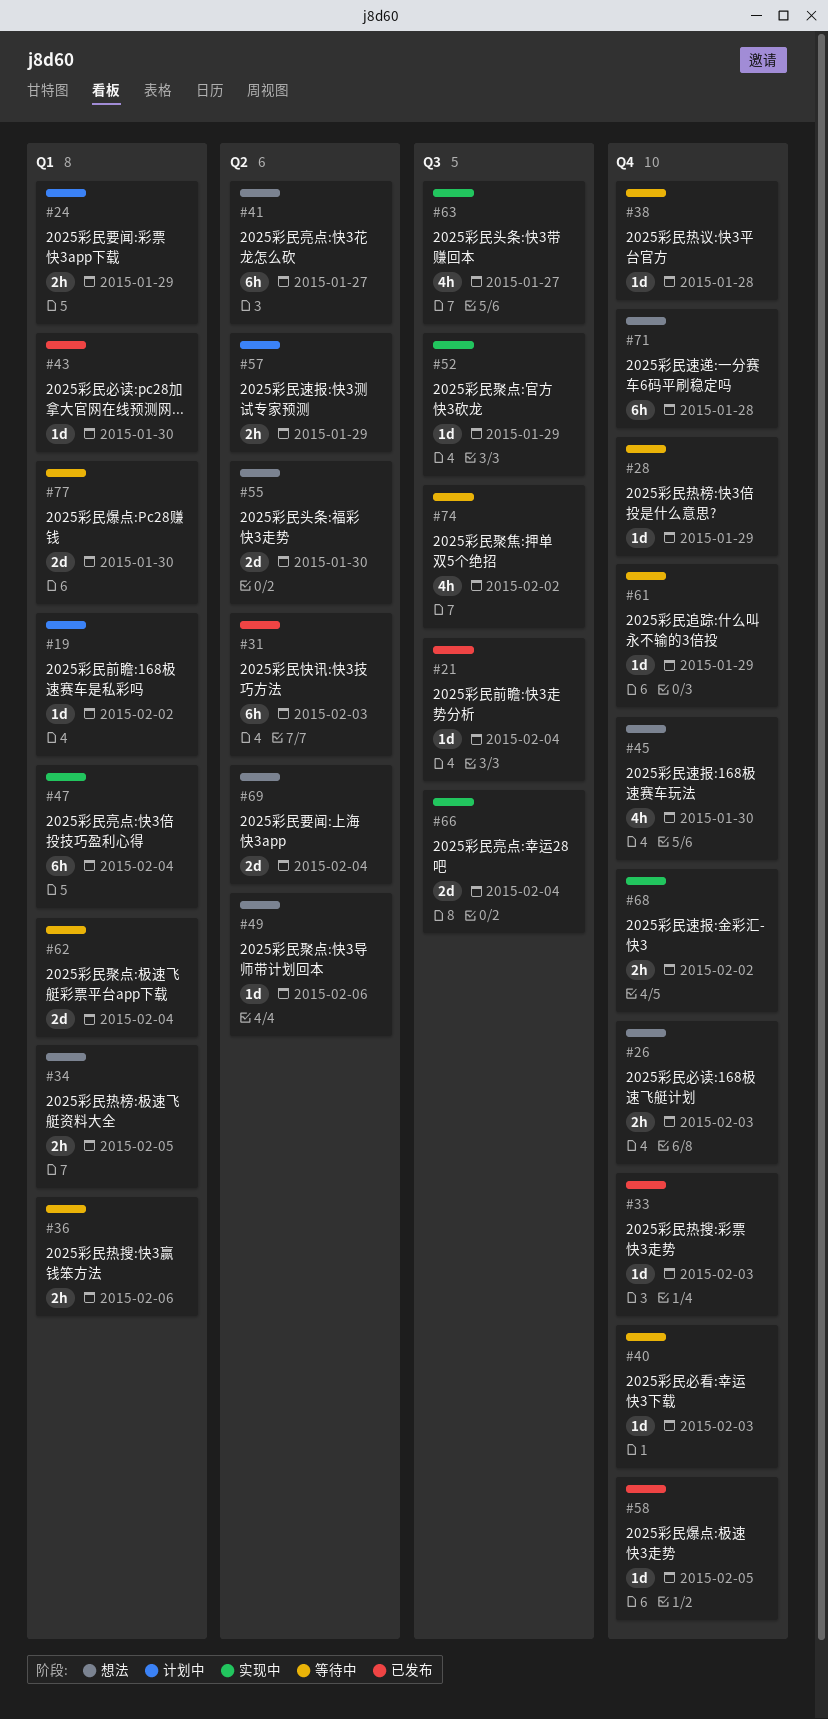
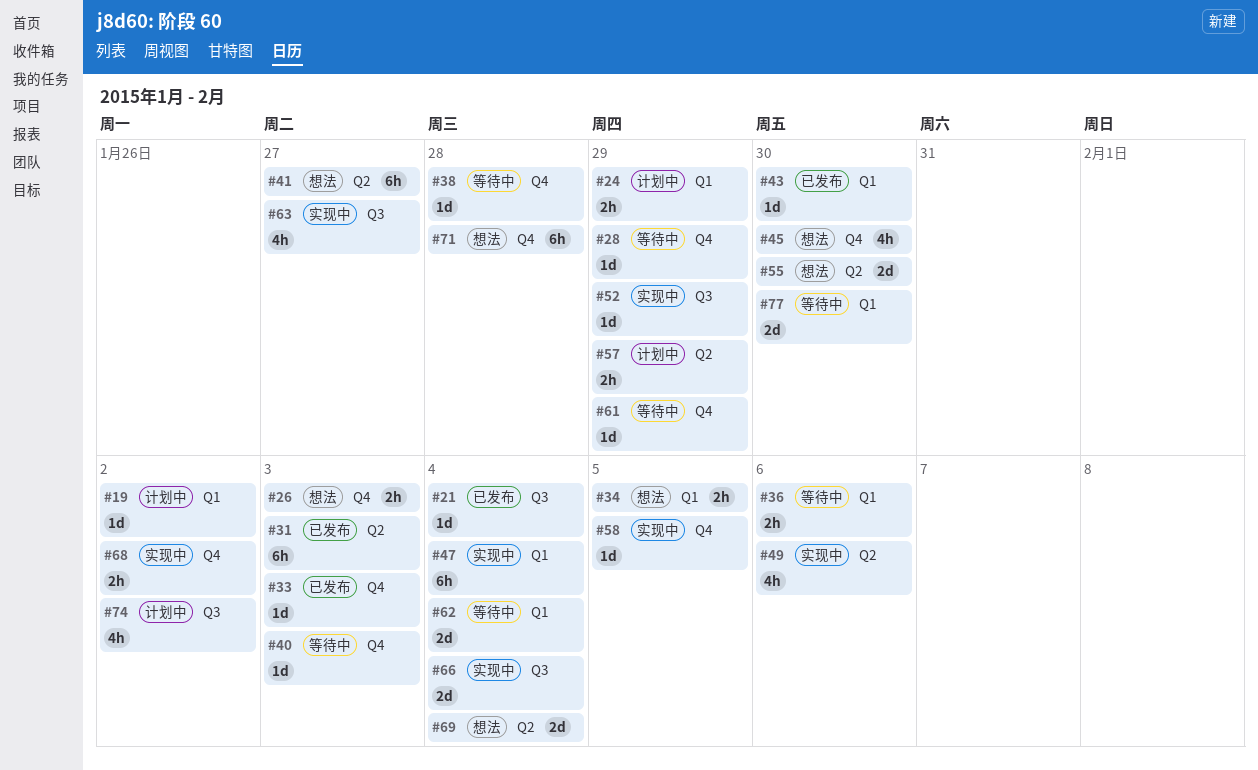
#49, status: 想法 -> 实现中
#49, estimate: 1d -> 4h
#58, status: 已发布 -> 实现中
#74, status: 等待中 -> 计划中

